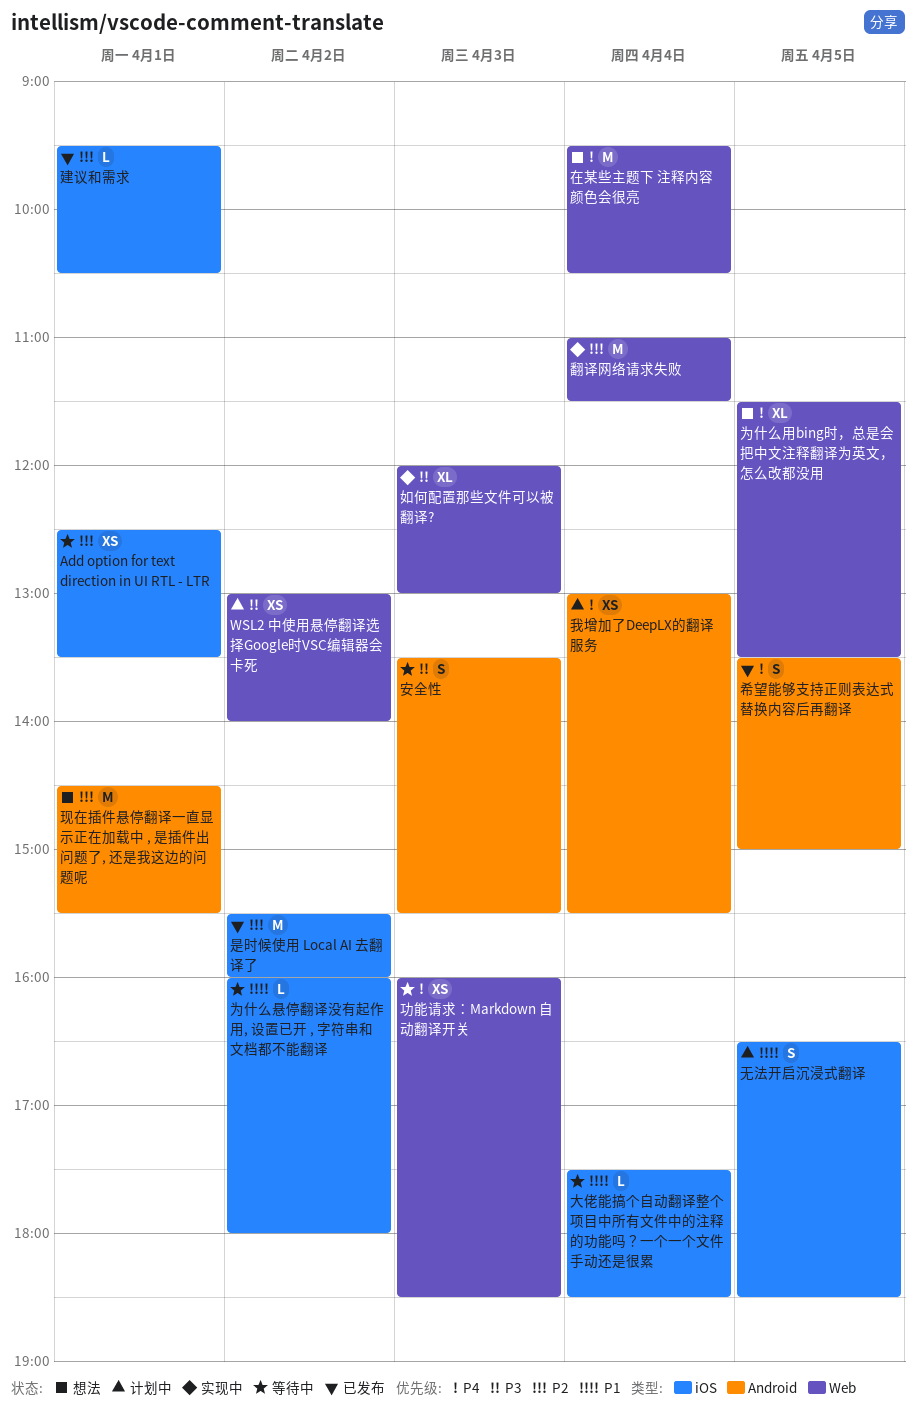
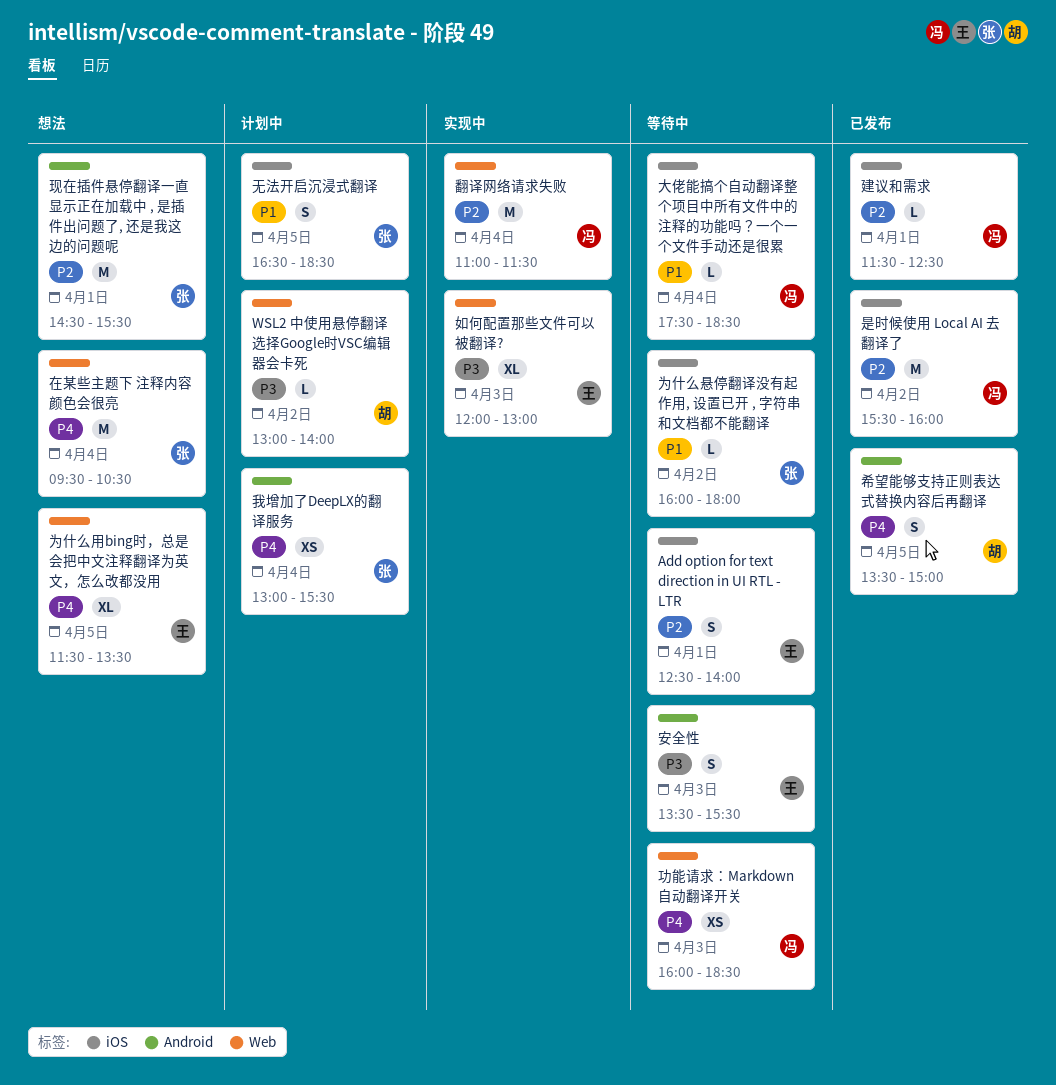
Add option for text direction in UI RTL - LTR, estimate: XS -> S
Add option for text direction in UI RTL - LTR, ends: 13:30 -> 14:00
WSL2 中使用悬停翻译选择Google时VSC编辑器会卡死, estimate: XS -> L
建议和需求, begins: 09:30 -> 11:30
建议和需求, ends: 10:30 -> 12:30

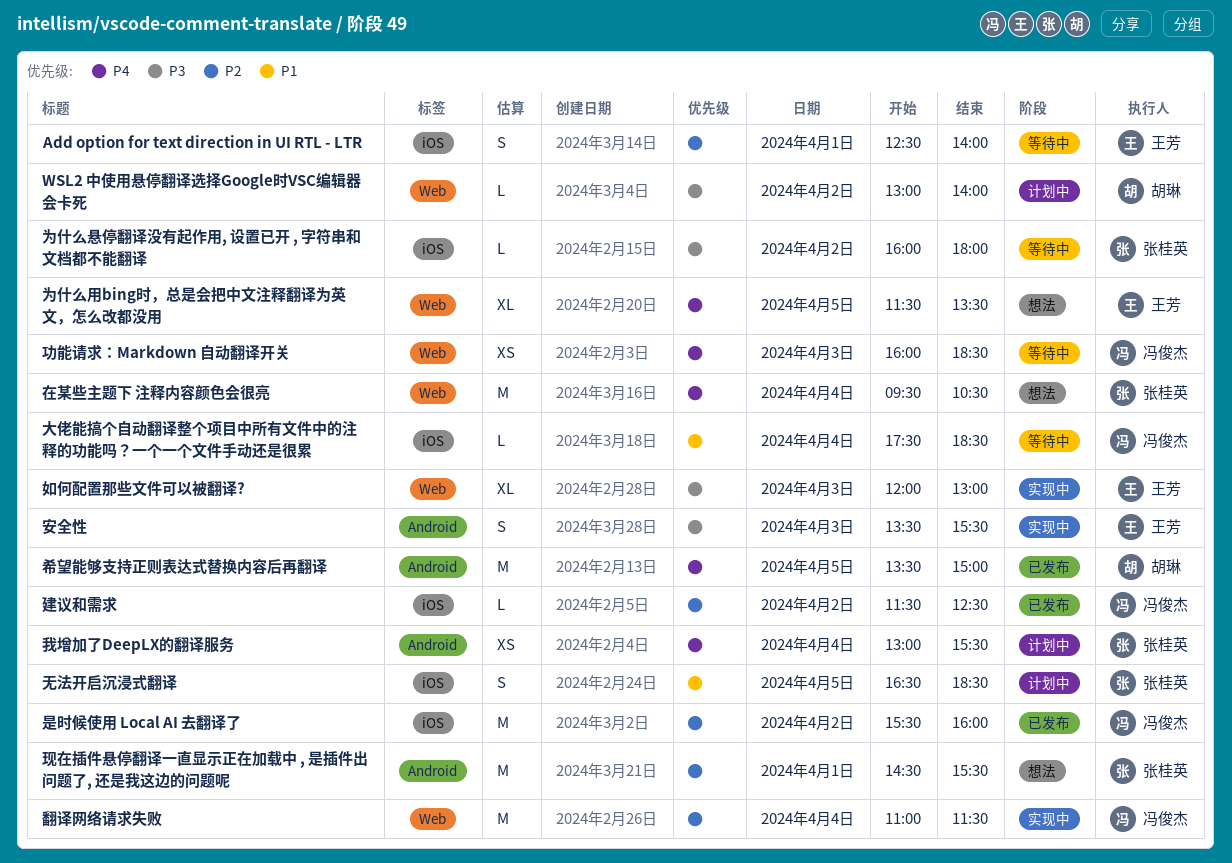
为什么悬停翻译没有起作用, 设置已开 , 字符串和文档都不能翻译, priority: P1 -> P3
安全性, status: 等待中 -> 实现中
希望能够支持正则表达式替换内容后再翻译, estimate: S -> M
建议和需求, day: Apr 1 -> Apr 2

